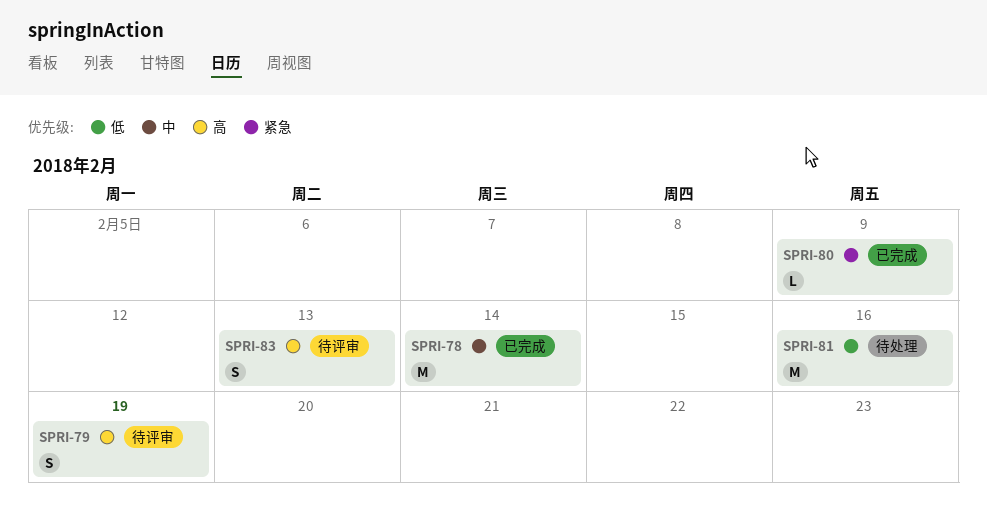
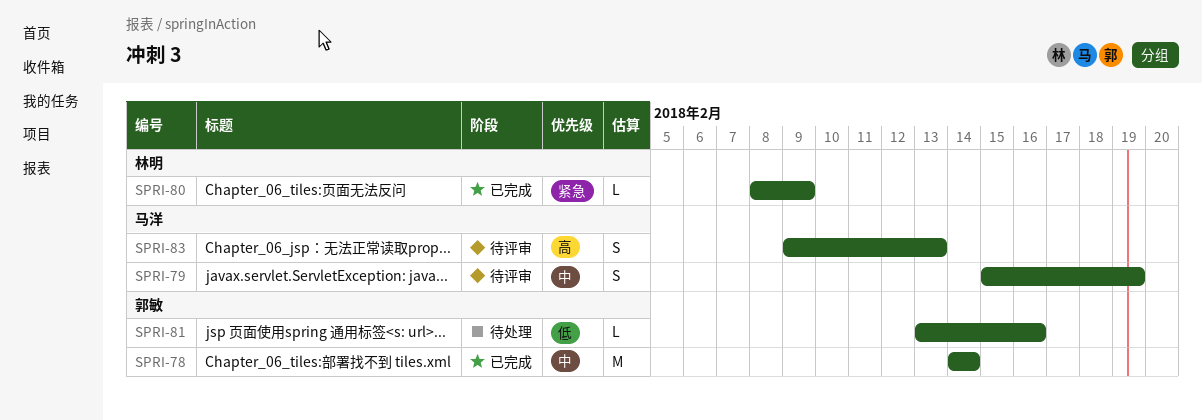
SPRI-79, priority: 高 -> 中
SPRI-81, estimate: M -> L

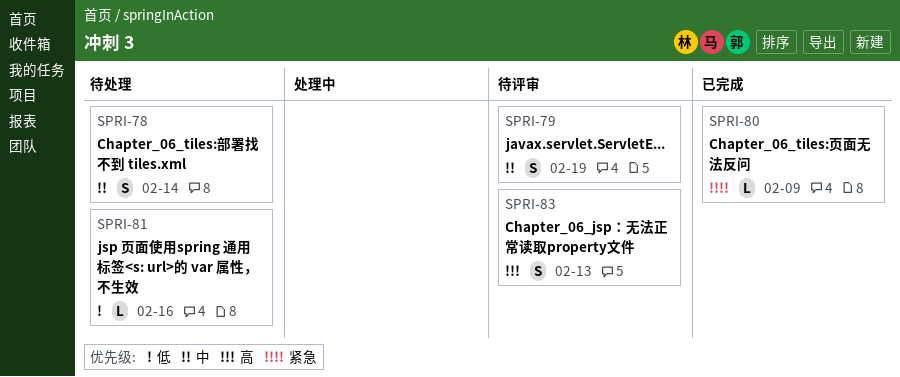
SPRI-78, status: 已完成 -> 待处理
SPRI-78, estimate: M -> S

